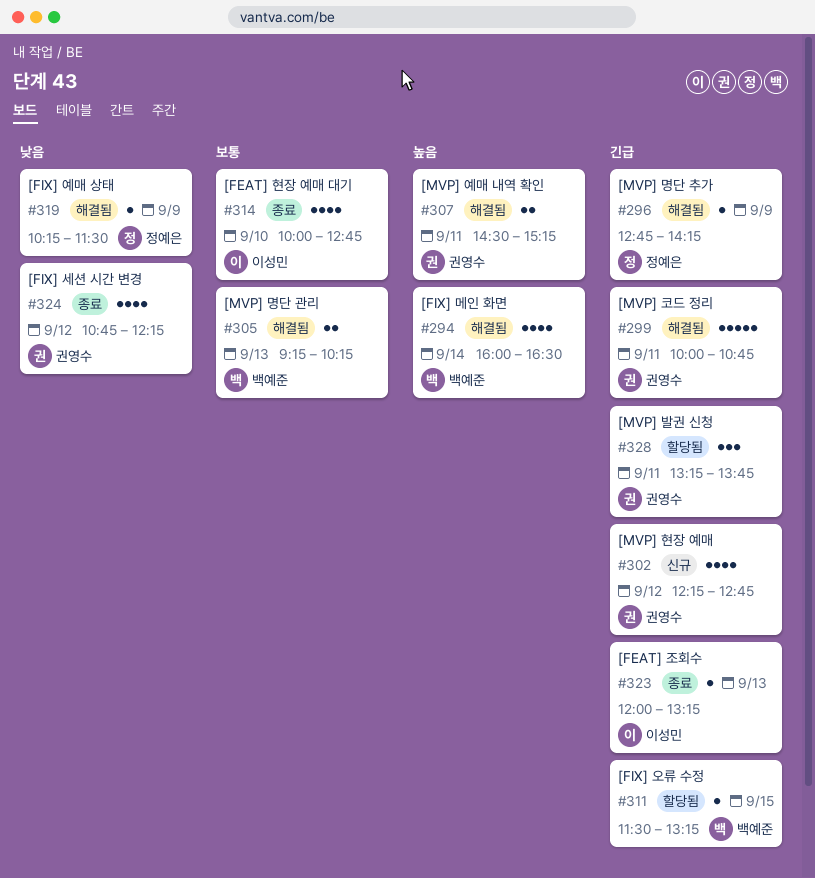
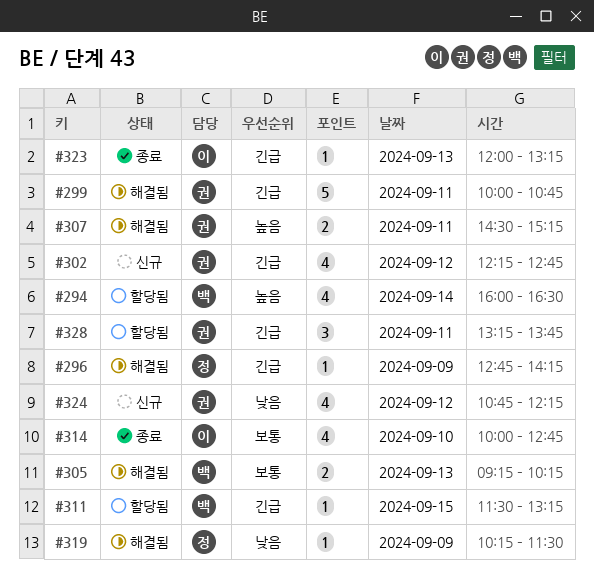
#294, status: 해결됨 -> 할당됨
#324, status: 종료 -> 신규

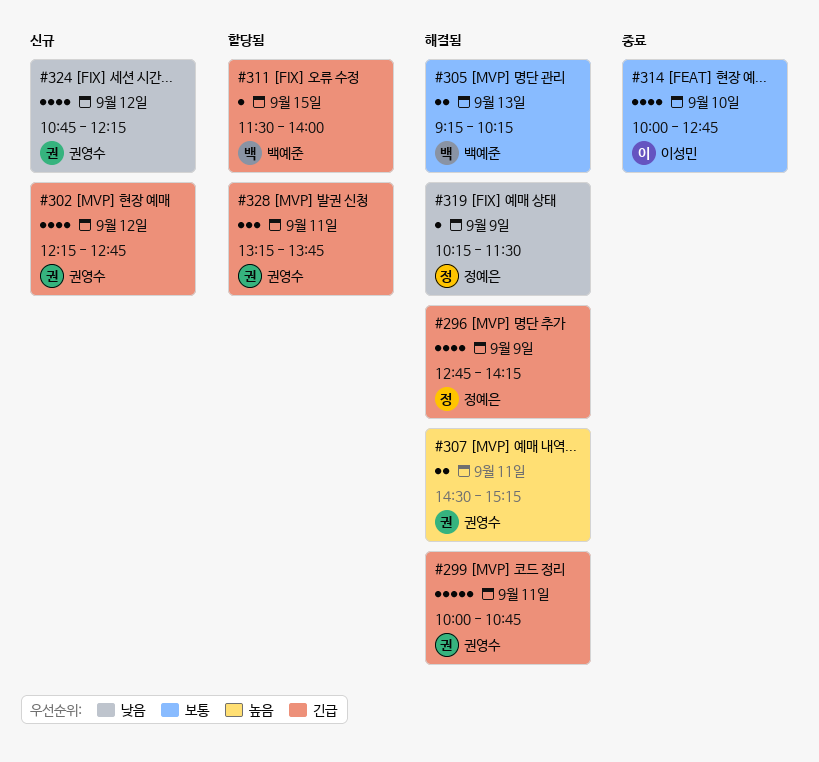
#294: present -> none
#296, estimate: 1 -> 4
#311, ends: 13:15 -> 14:00
#323: present -> none

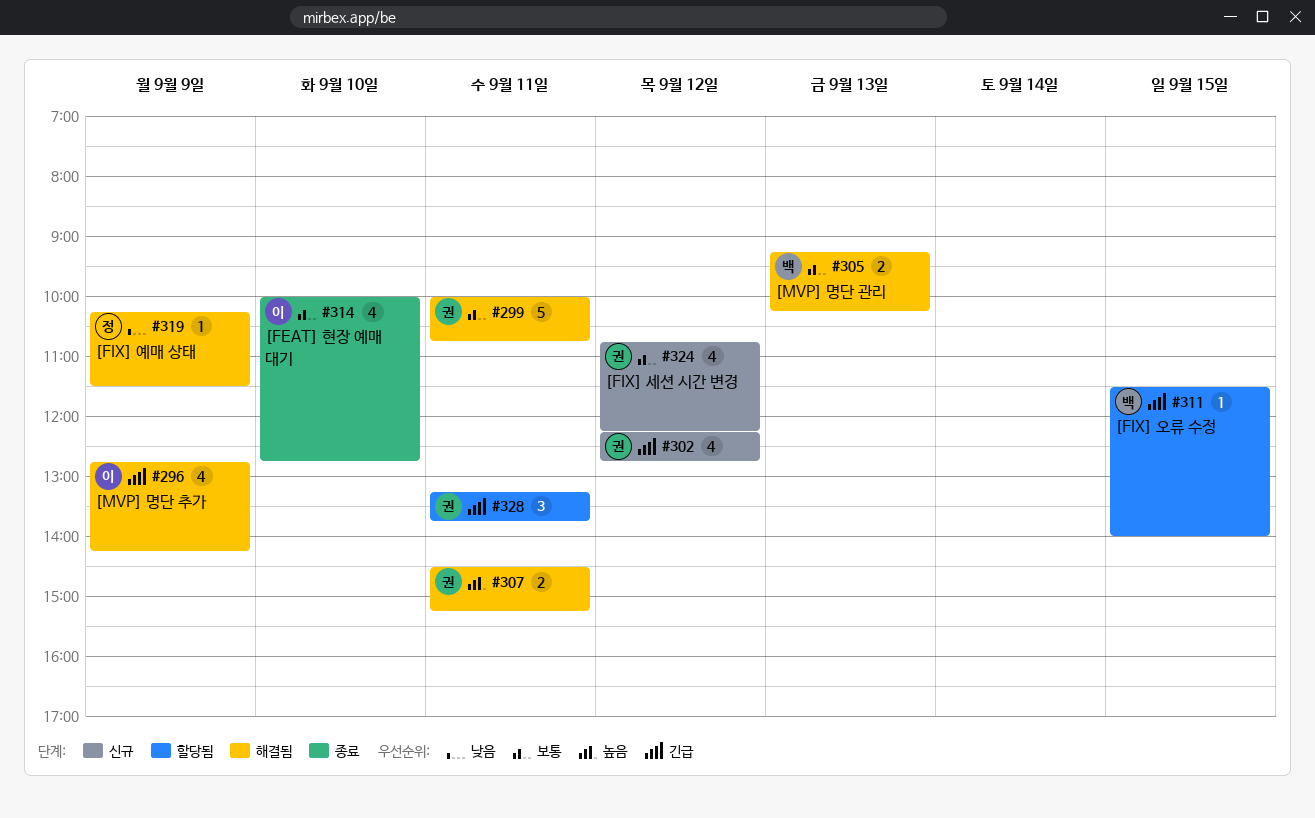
#296, owner: 정예은 -> 이성민
#299, priority: 긴급 -> 보통
#324, priority: 낮음 -> 보통

